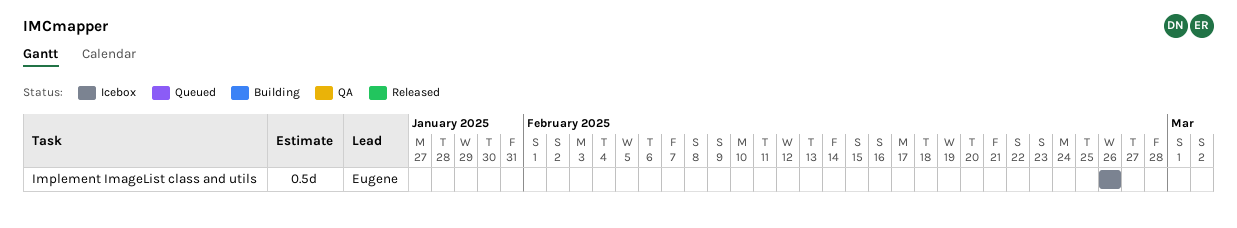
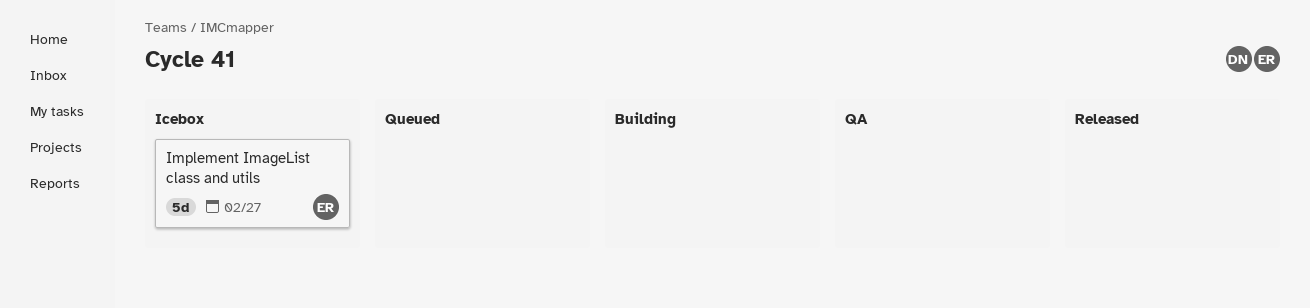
Implement ImageList class and utils, estimate: 0.5d -> 5d
Implement ImageList class and utils, due: Feb 26 -> Feb 27

